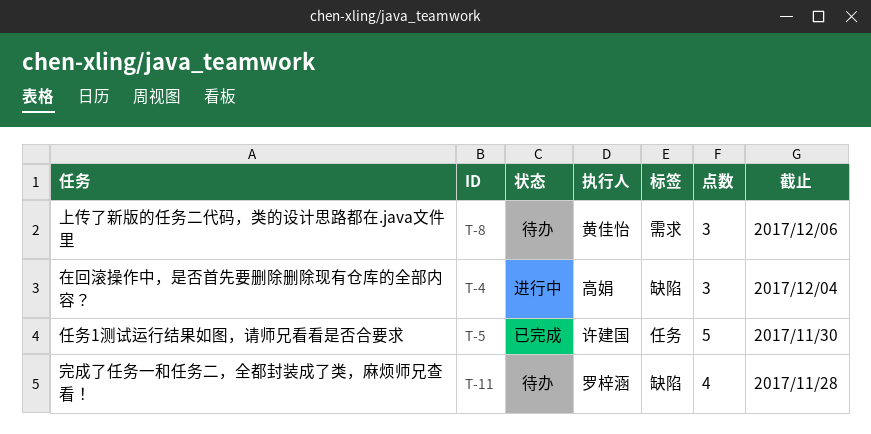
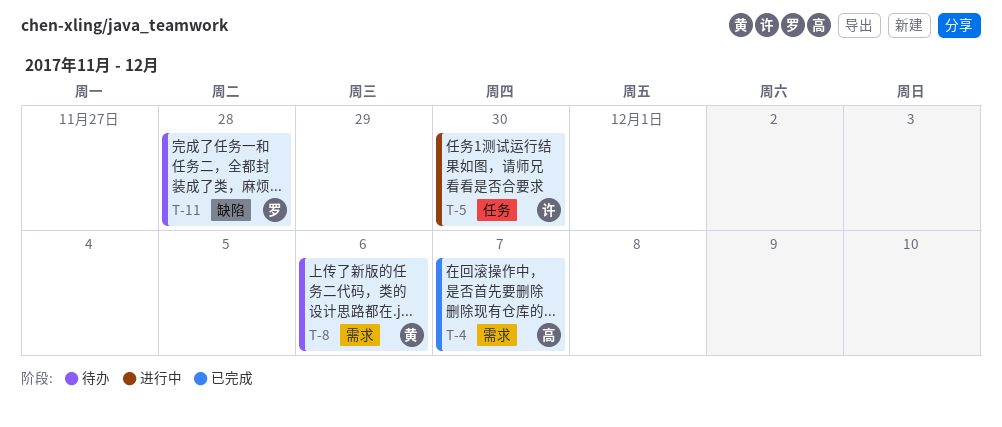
T-4, status: 进行中 -> 已完成
T-4, label: 缺陷 -> 需求
T-4, due: Dec 4 -> Dec 7
T-5, status: 已完成 -> 进行中

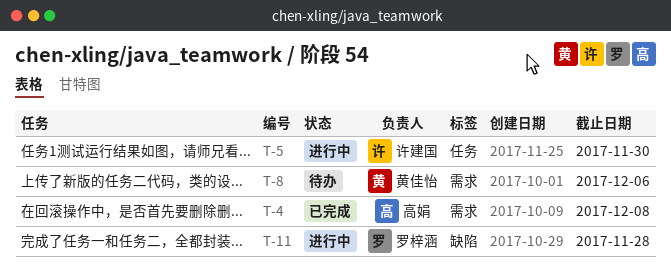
T-4, due: Dec 7 -> Dec 8
T-11, status: 待办 -> 进行中

